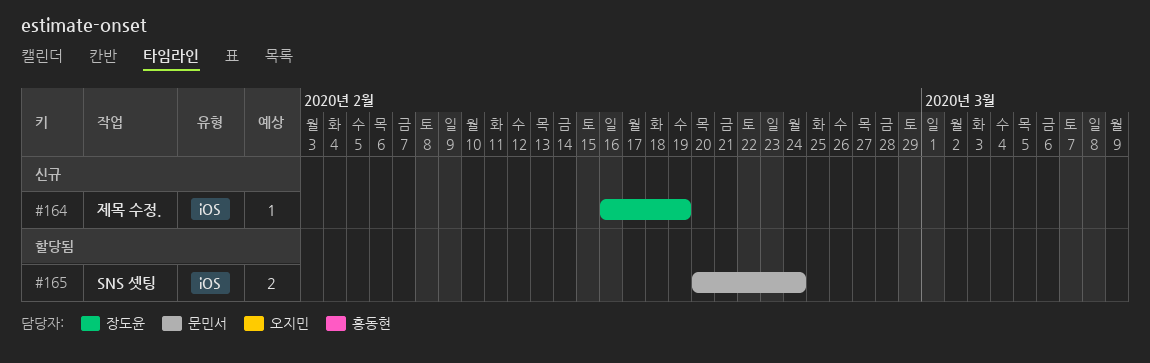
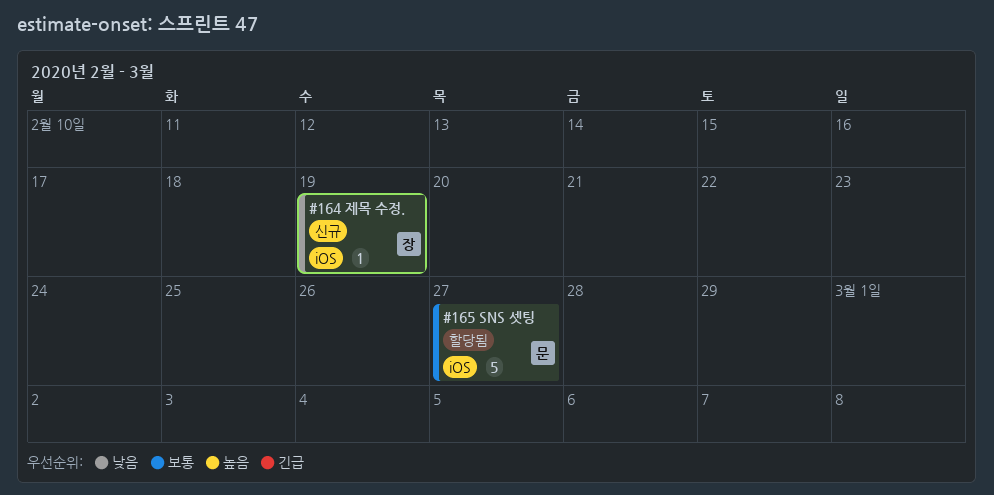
#165, estimate: 2 -> 5
#165, due: Feb 24 -> Feb 27

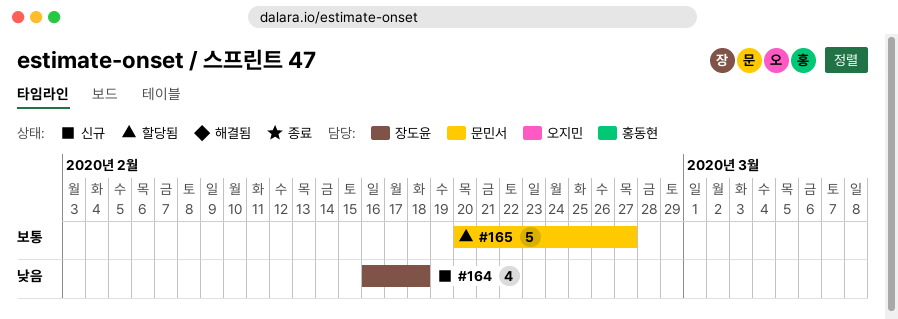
#164, estimate: 1 -> 4
#164, due: Feb 19 -> Feb 18

